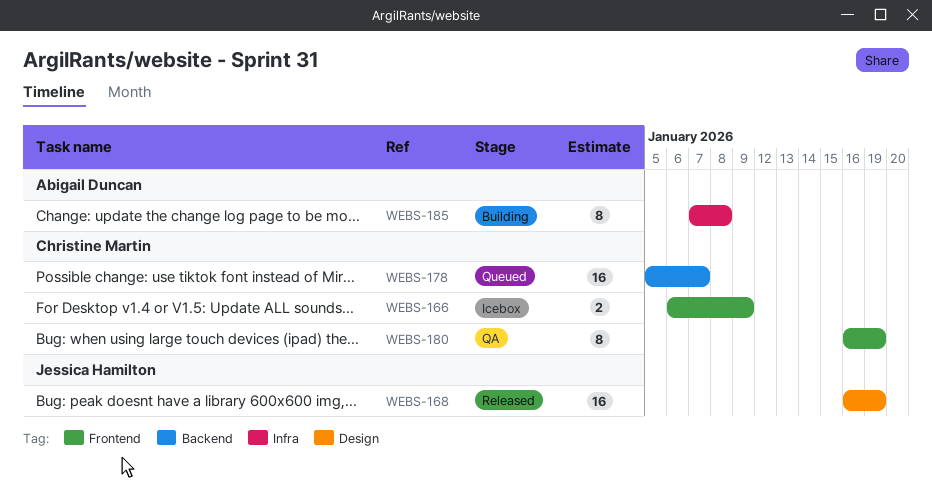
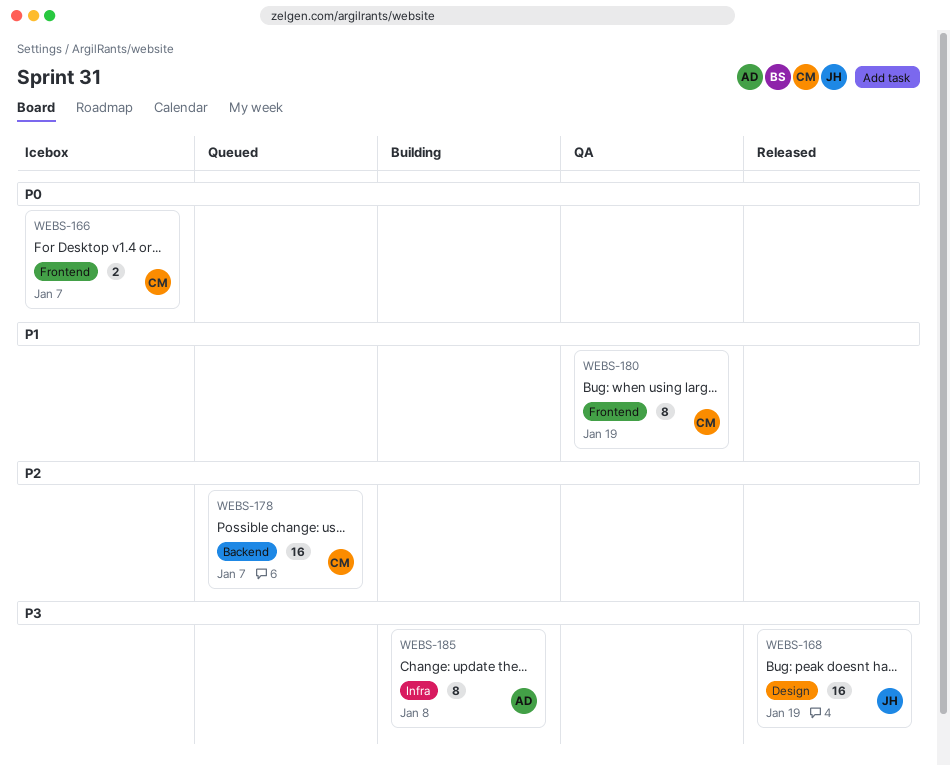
WEBS-166, due: Jan 9 -> Jan 7

